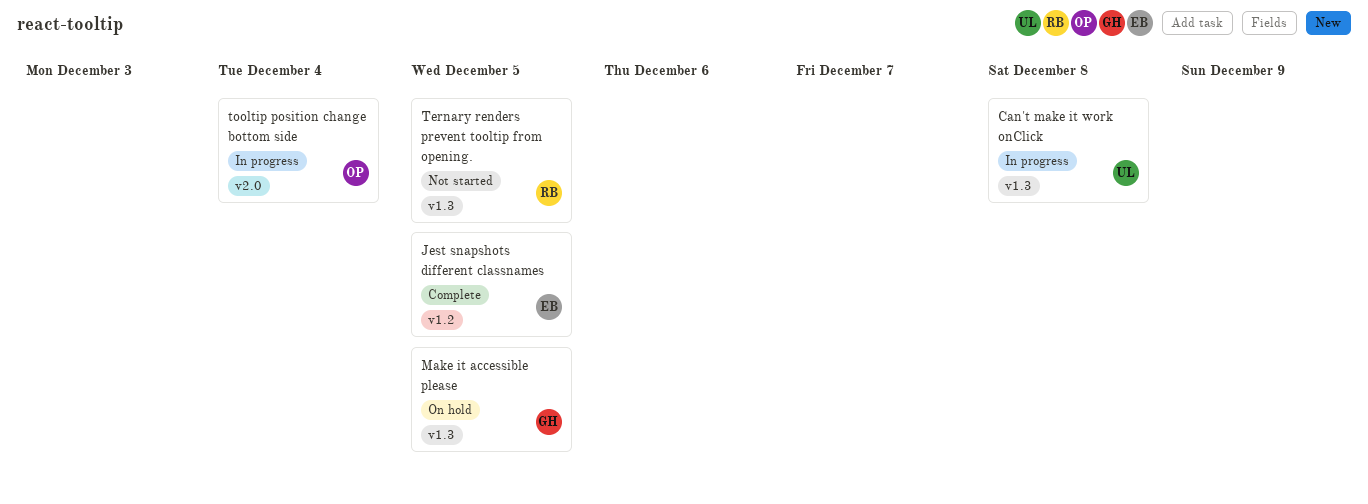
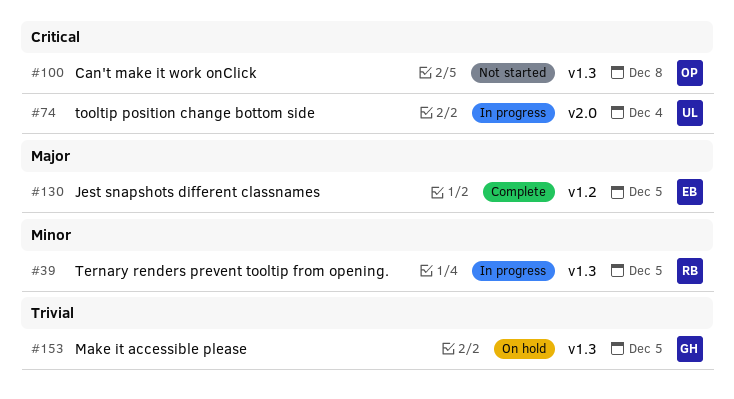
Can't make it work onClick, status: In progress -> Not started
Can't make it work onClick, owner: UL -> OP
Ternary renders prevent tooltip from opening., status: Not started -> In progress
tooltip position change bottom side, owner: OP -> UL

